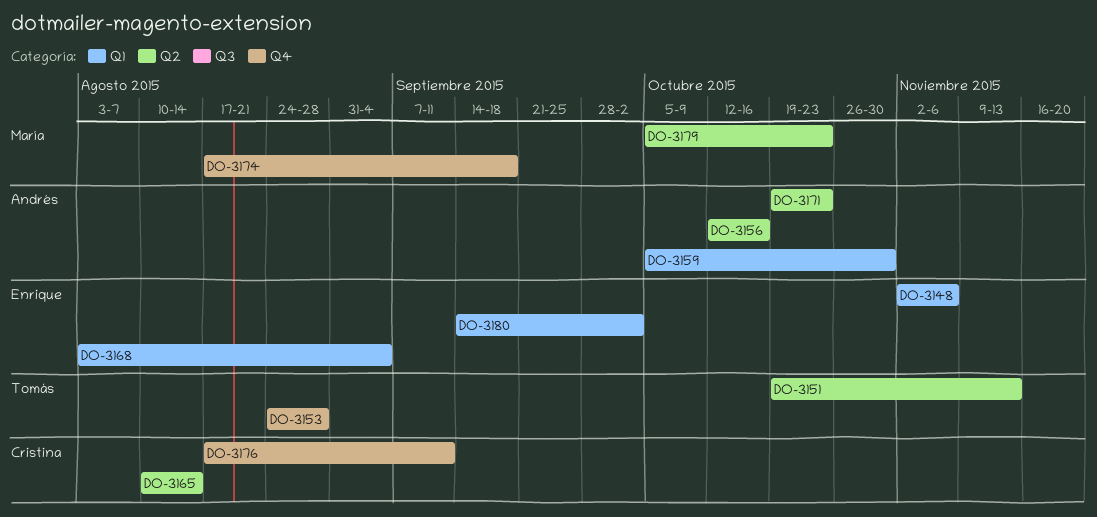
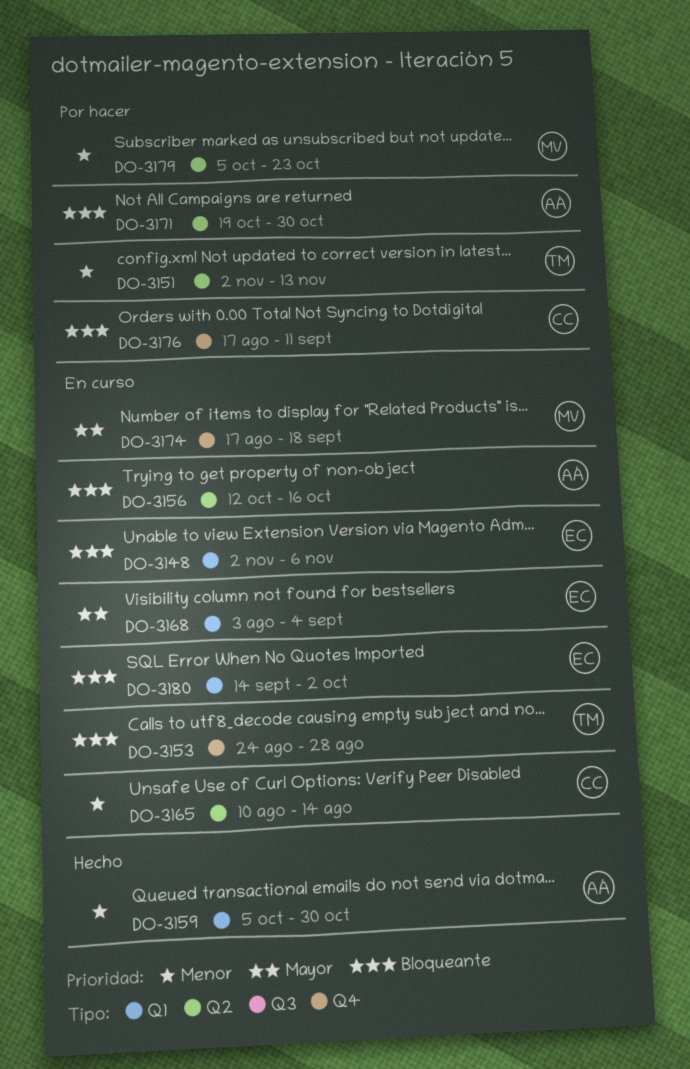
DO-3151, start: Oct 19 -> Nov 2
DO-3171, due: Oct 23 -> Oct 30

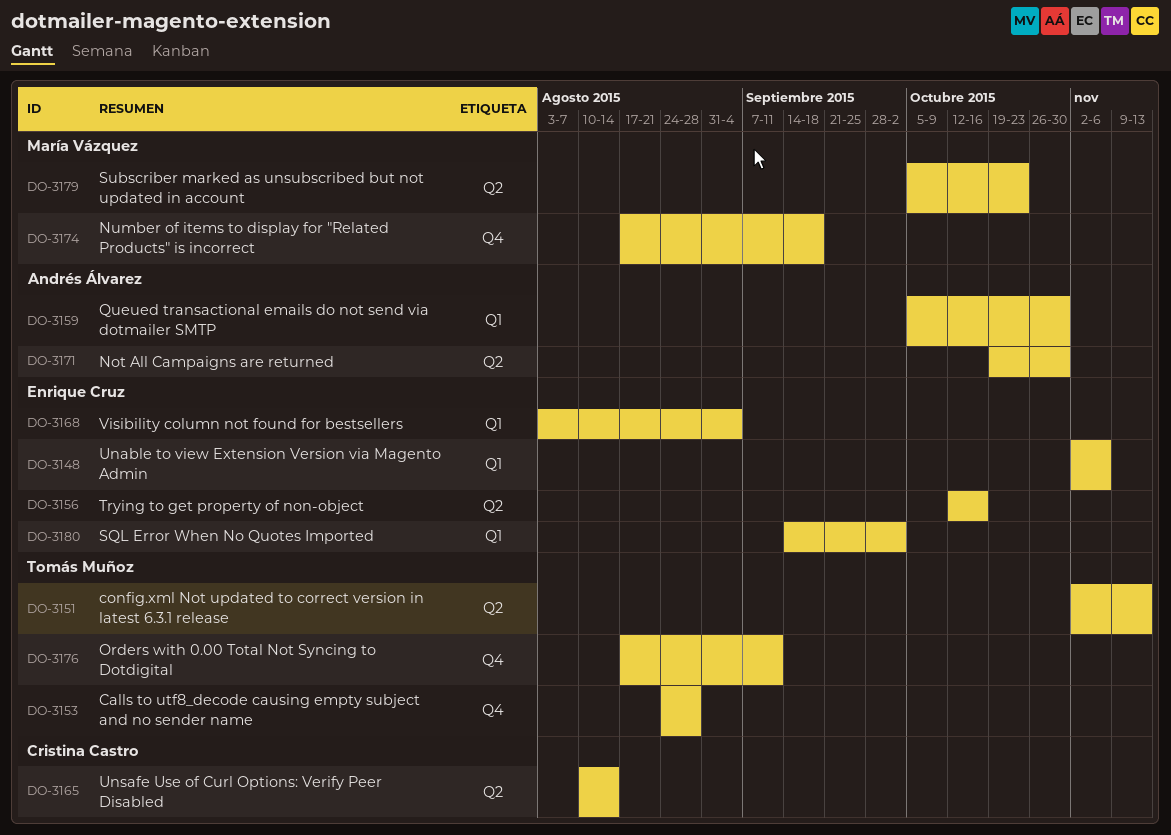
DO-3156, owner: Andrés Álvarez -> Enrique Cruz
DO-3176, owner: Cristina Castro -> Tomás Muñoz

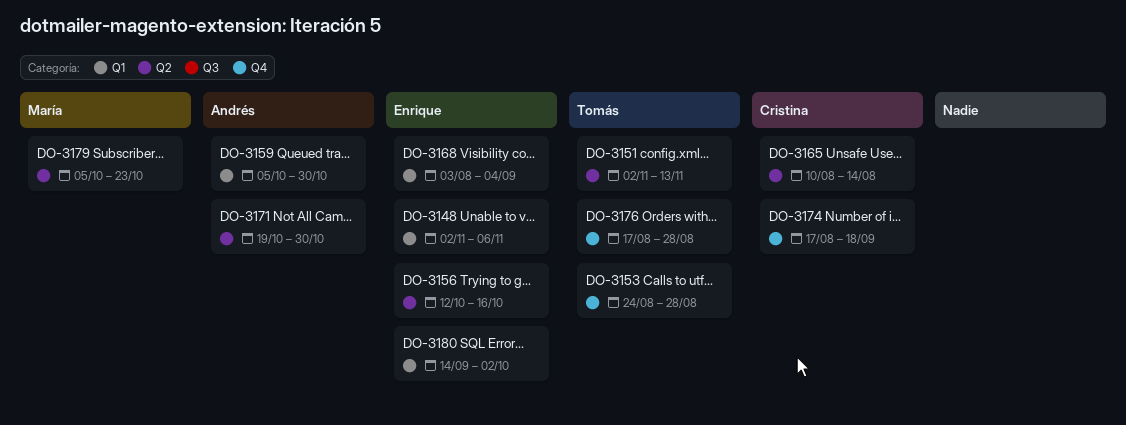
DO-3174, owner: María Vázquez -> Cristina Castro
DO-3176, due: Sep 11 -> Aug 28

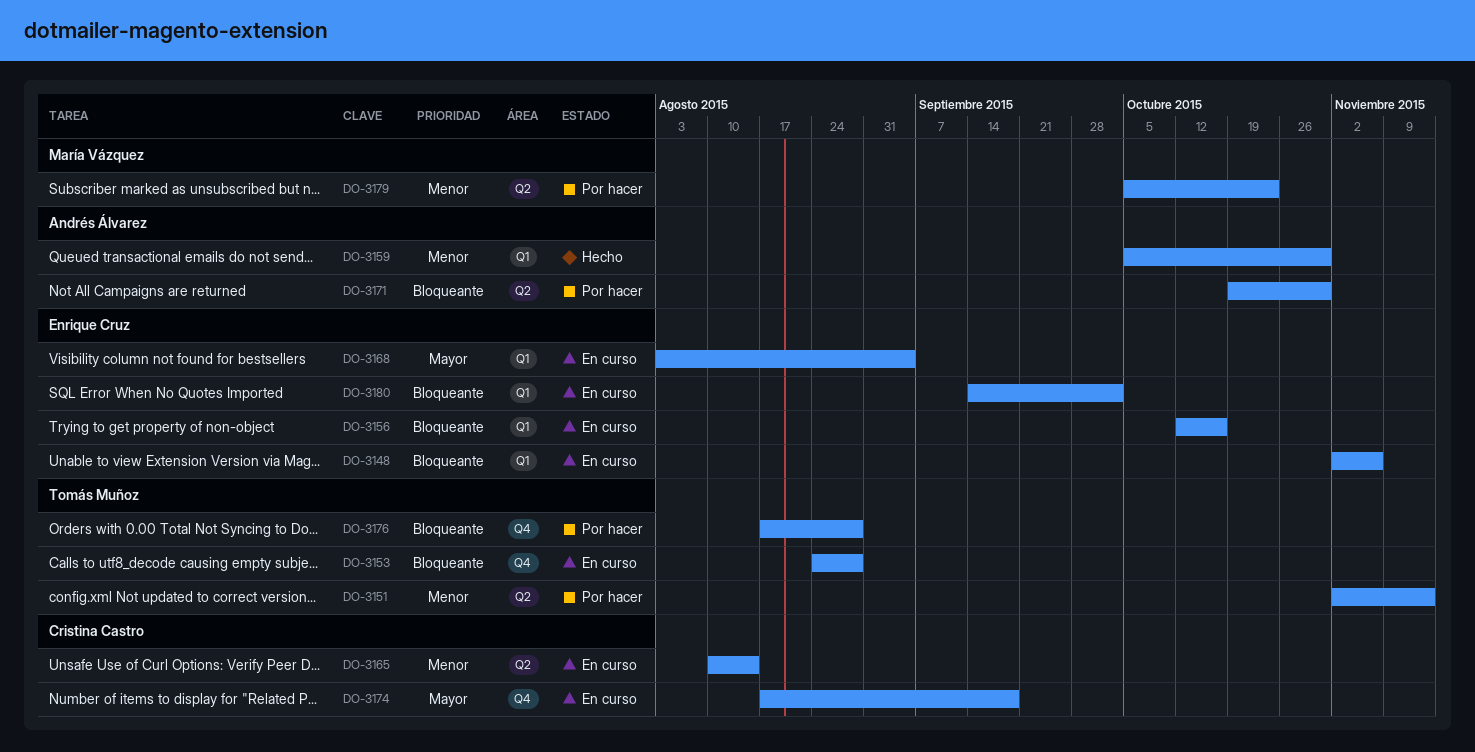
DO-3156, label: Q2 -> Q1

